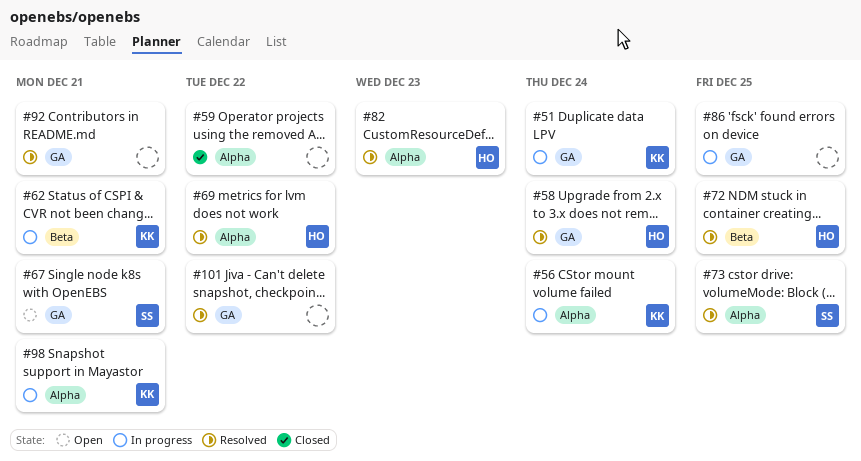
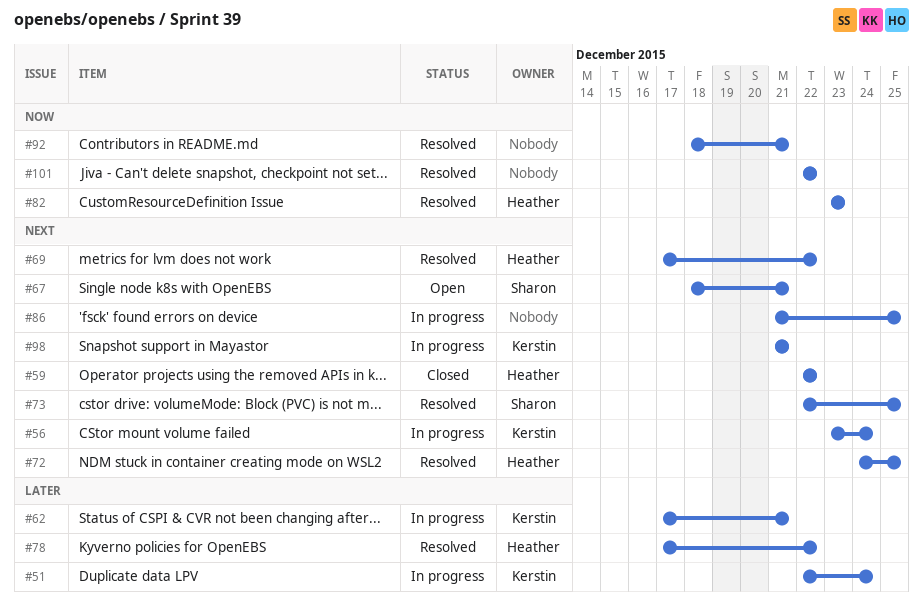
#58: present -> none
#59, owner: none -> Heather
#78: none -> present

